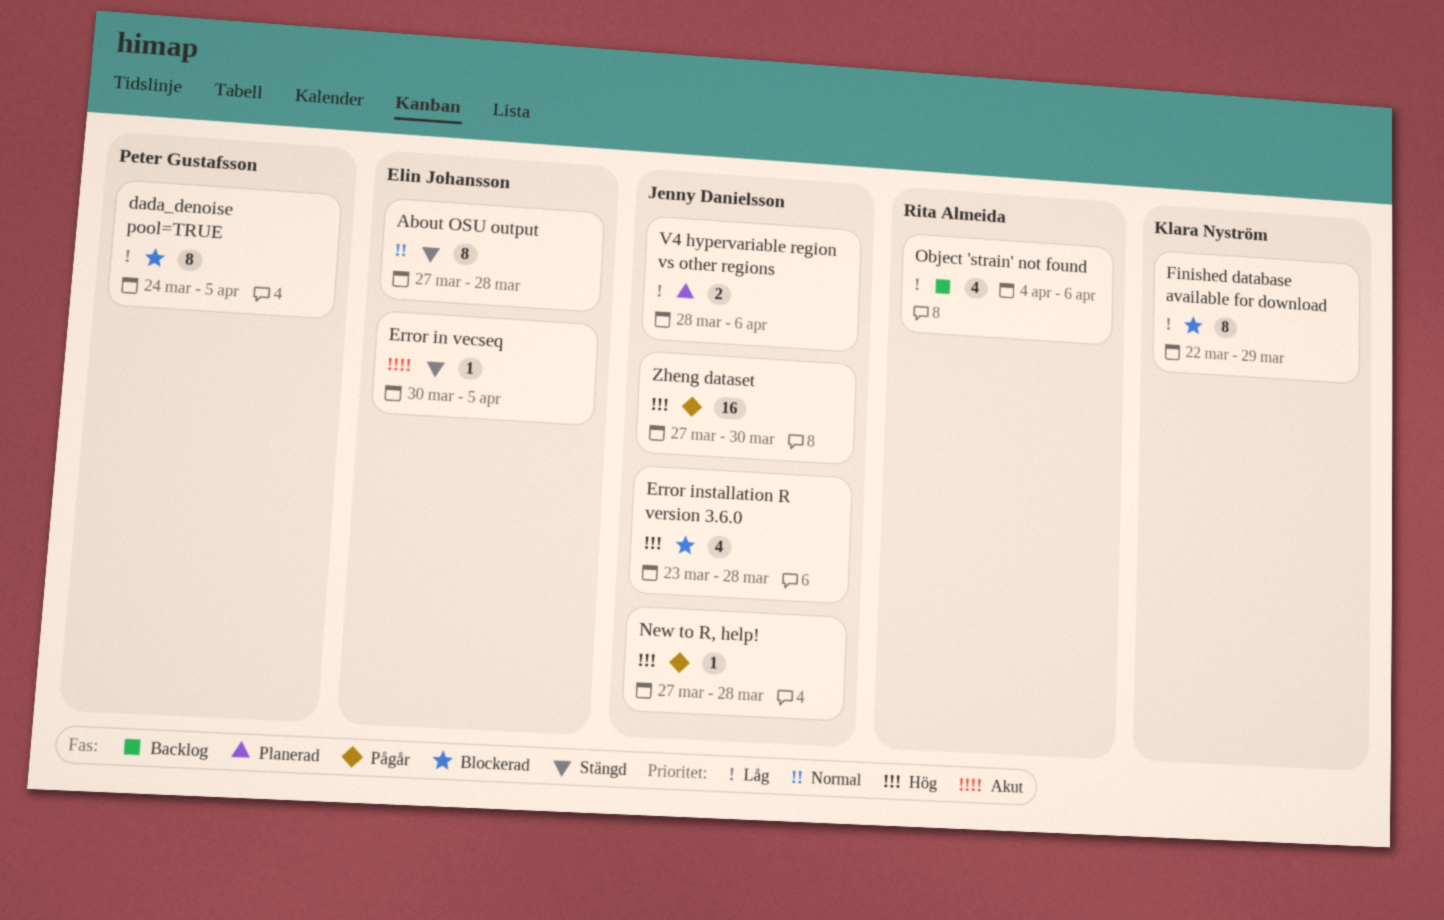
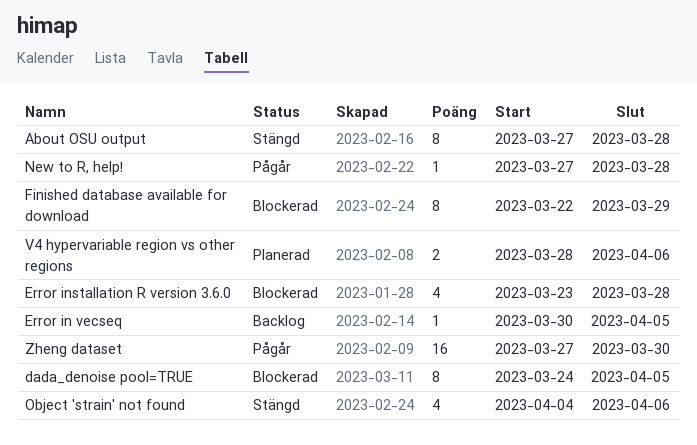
Error in vecseq, status: Stängd -> Backlog
Object 'strain' not found, status: Backlog -> Stängd

